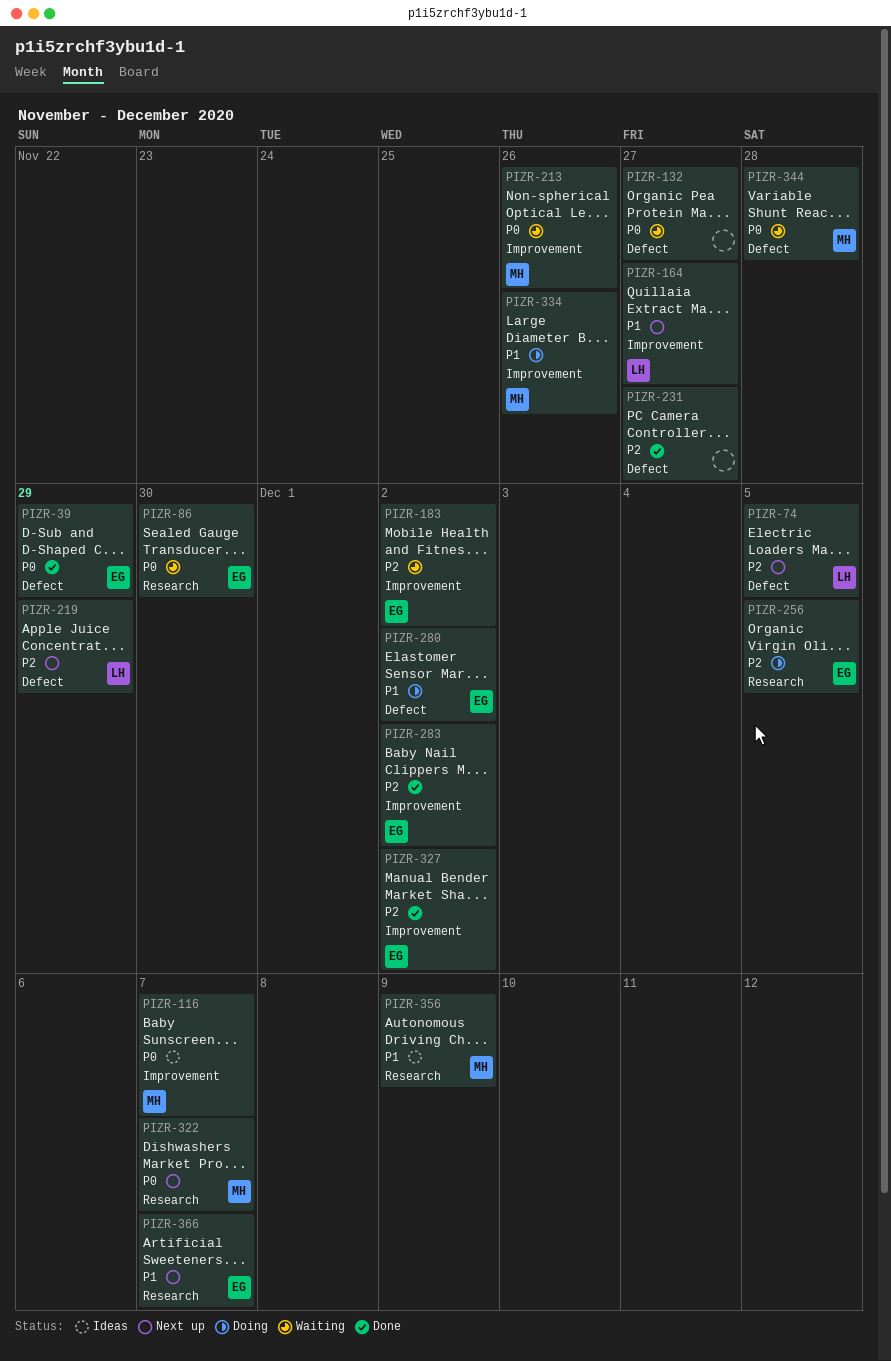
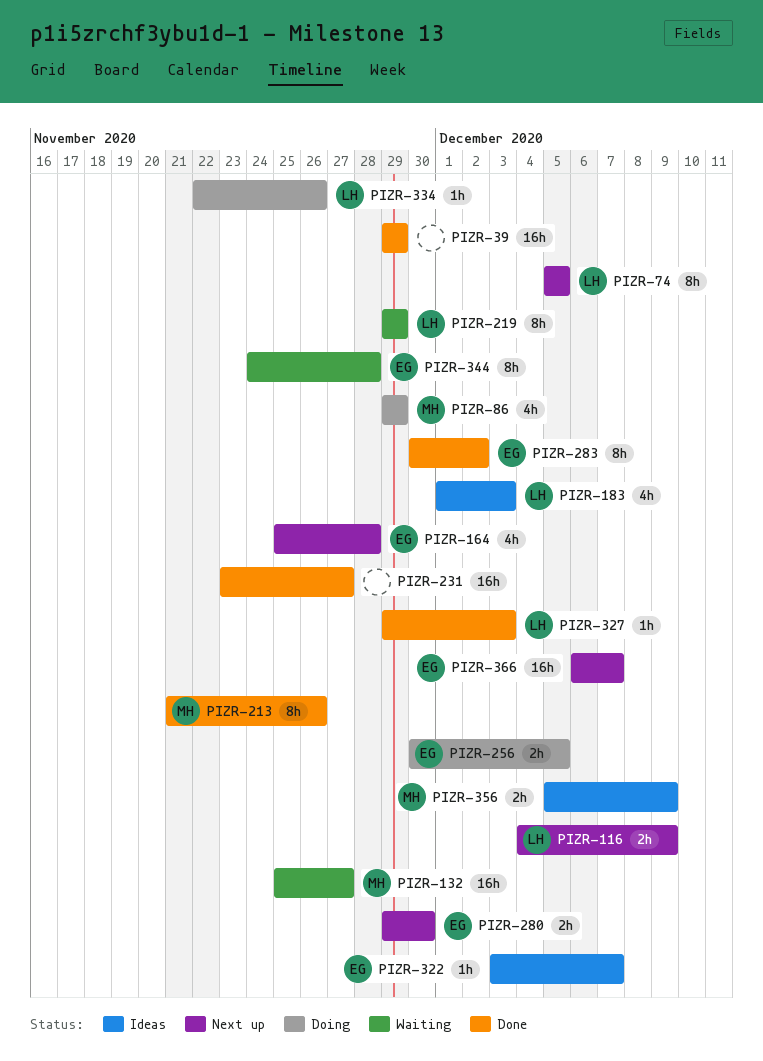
PIZR-39, owner: EG -> none
PIZR-86, status: Waiting -> Doing
PIZR-86, owner: EG -> MH
PIZR-86, due: Nov 30 -> Nov 29
PIZR-116, status: Ideas -> Next up
PIZR-116, owner: MH -> LH
PIZR-116, due: Dec 7 -> Dec 9
PIZR-132, owner: none -> MH
PIZR-164, owner: LH -> EG
PIZR-164, due: Nov 27 -> Nov 28
PIZR-183, status: Waiting -> Ideas
PIZR-183, owner: EG -> LH
PIZR-183, due: Dec 2 -> Dec 3
PIZR-213, status: Waiting -> Done
PIZR-219, status: Next up -> Waiting
PIZR-280, status: Doing -> Next up
PIZR-280, due: Dec 2 -> Nov 30
PIZR-322, status: Next up -> Ideas
PIZR-322, owner: MH -> EG
PIZR-327, owner: EG -> LH
PIZR-327, due: Dec 2 -> Dec 3
PIZR-334, owner: MH -> LH
PIZR-344, owner: MH -> EG

